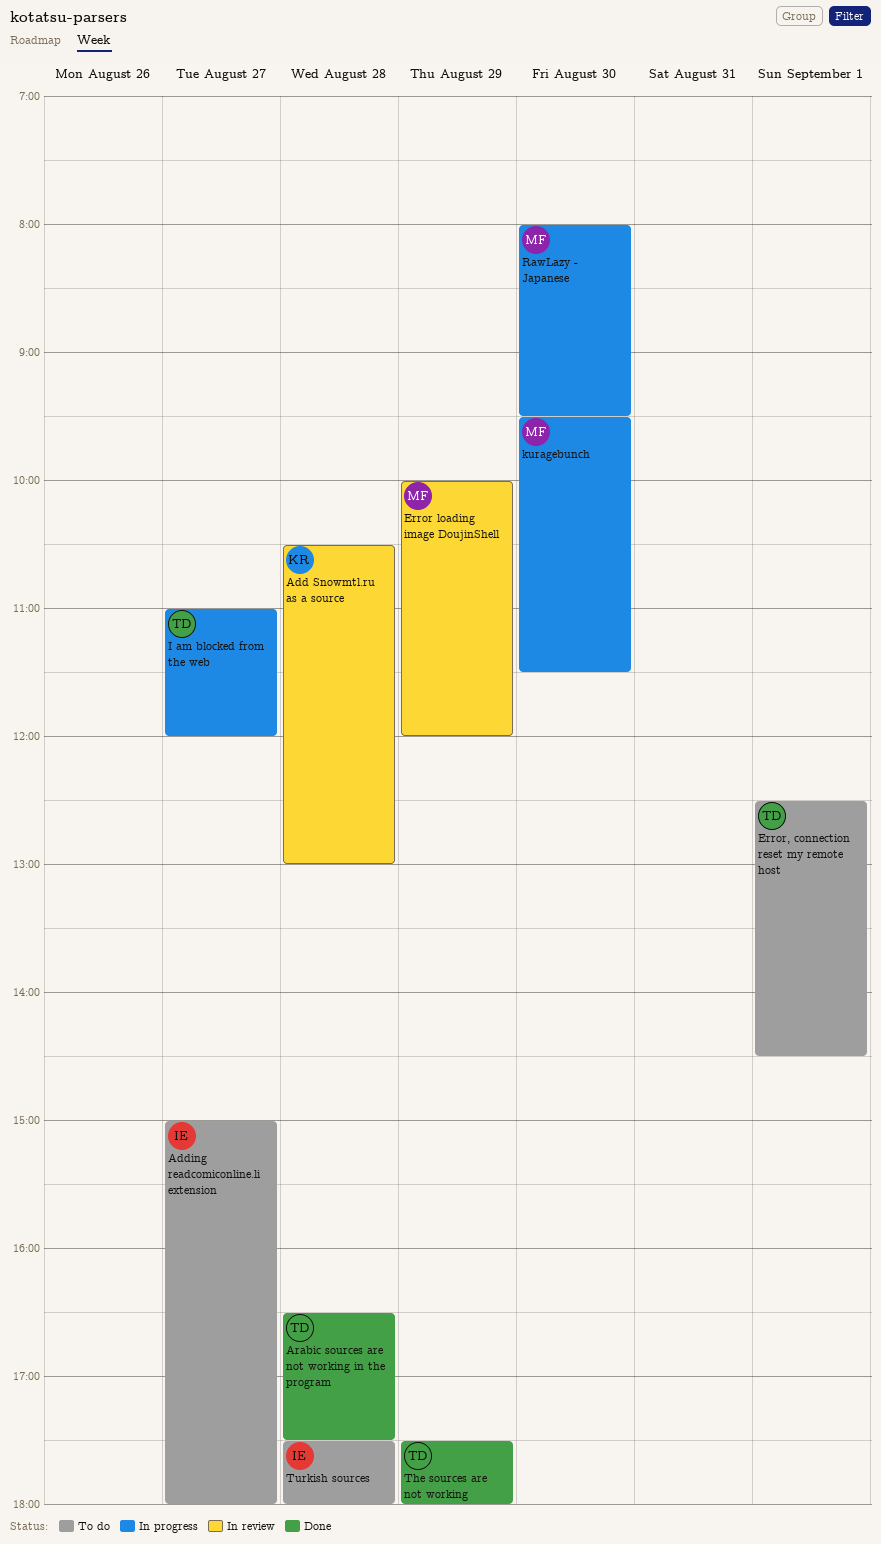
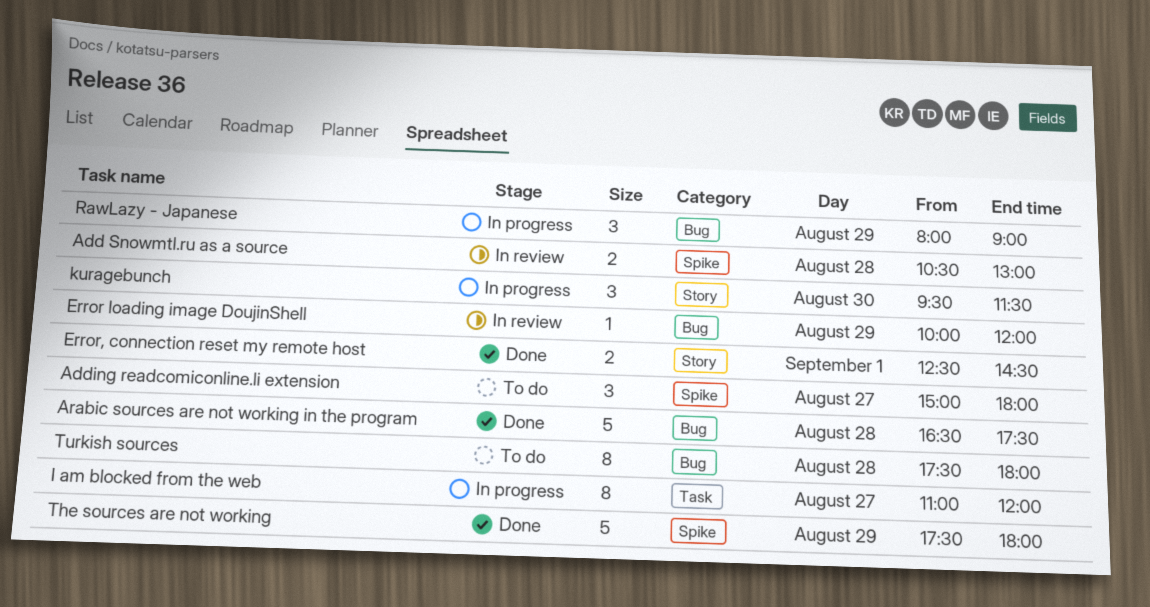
Error, connection reset my remote host, status: To do -> Done
RawLazy - Japanese, day: Aug 30 -> Aug 29
RawLazy - Japanese, ends: 09:30 -> 09:00

